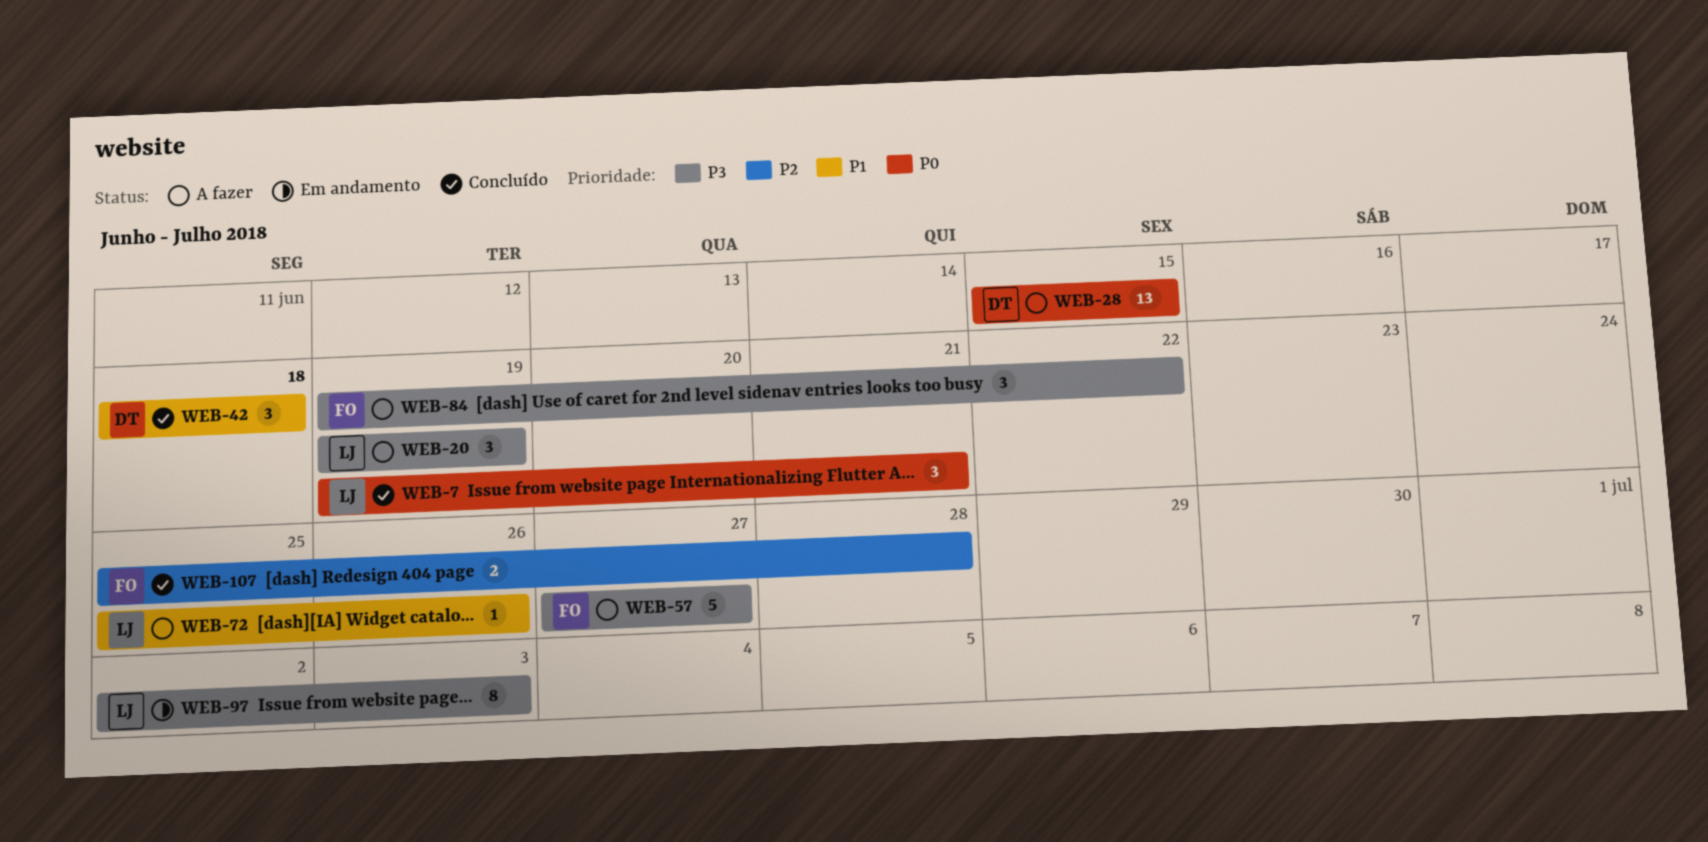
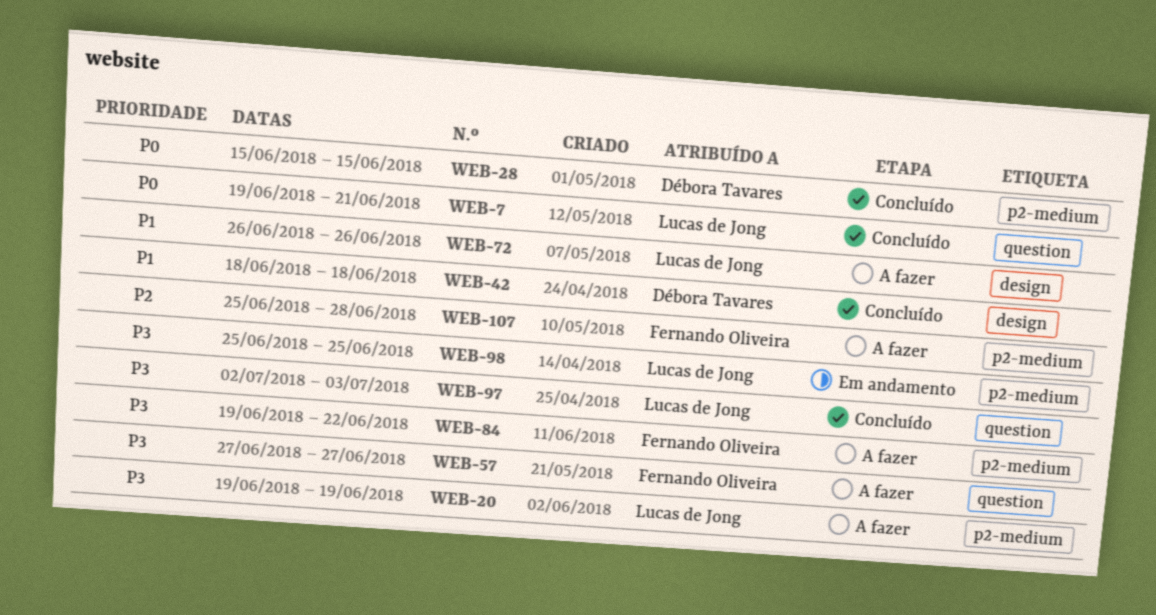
WEB-28, status: A fazer -> Concluído
WEB-72, start: Jun 25 -> Jun 26
WEB-97, status: Em andamento -> Concluído
WEB-98: none -> present
WEB-107, status: Concluído -> A fazer

